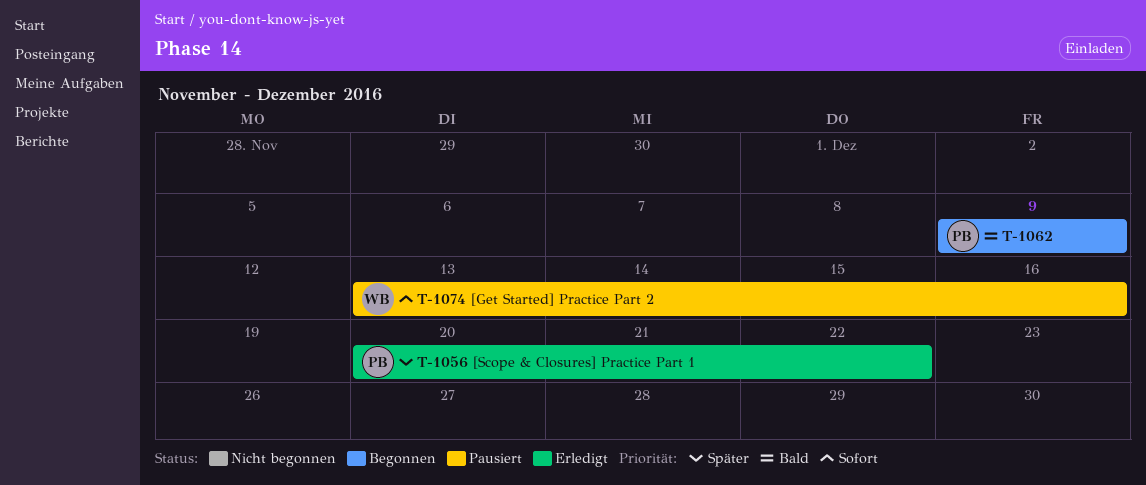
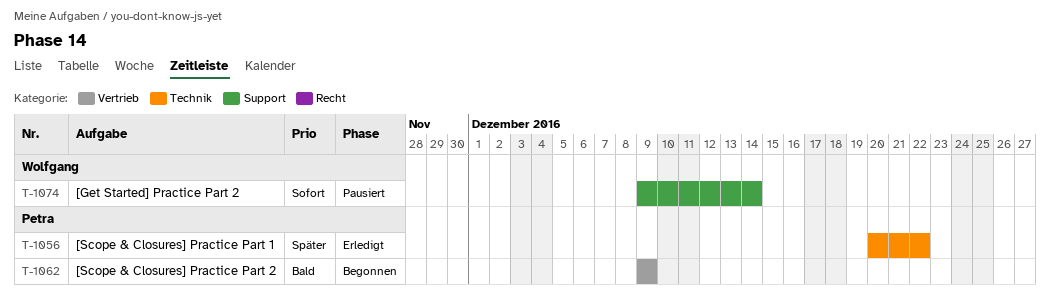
T-1074, start: Dec 13 -> Dec 9
T-1074, due: Dec 16 -> Dec 14

